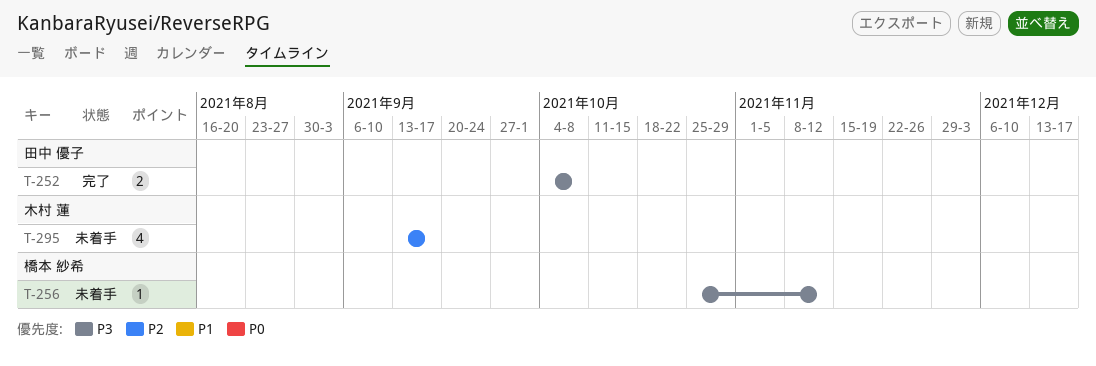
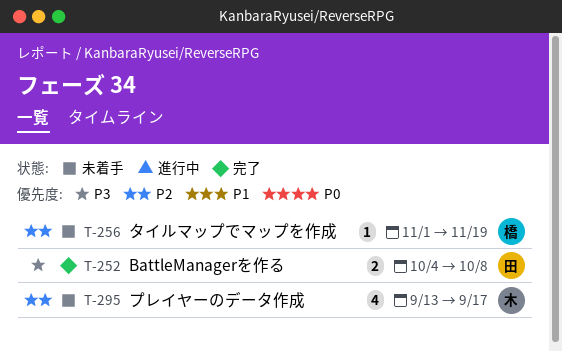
T-256, priority: P3 -> P2
T-256, start: Oct 25 -> Nov 1
T-256, due: Nov 12 -> Nov 19

